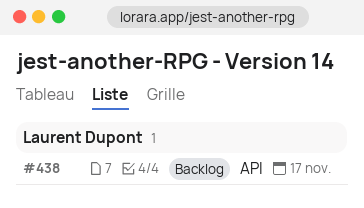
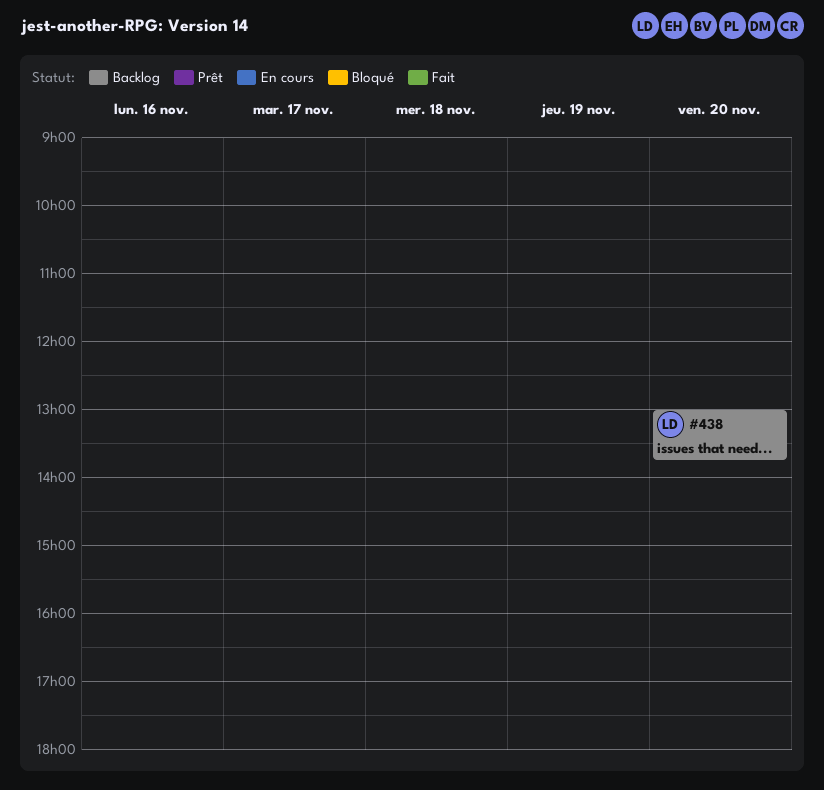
#438, day: Nov 17 -> Nov 20

